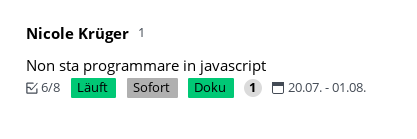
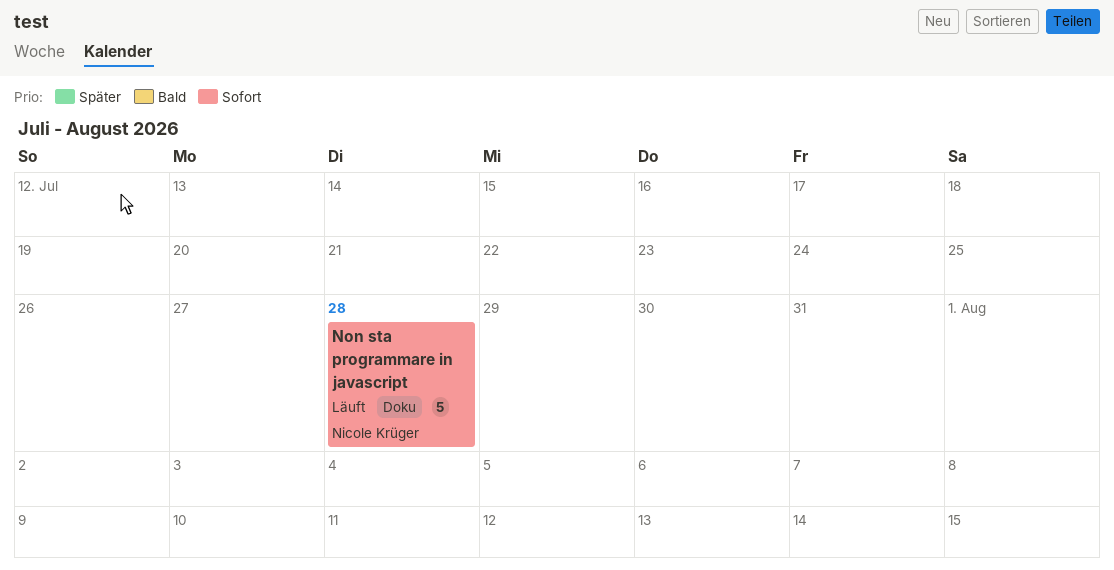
Non sta programmare in javascript, estimate: 1 -> 5
Non sta programmare in javascript, due: Aug 1 -> Jul 28

